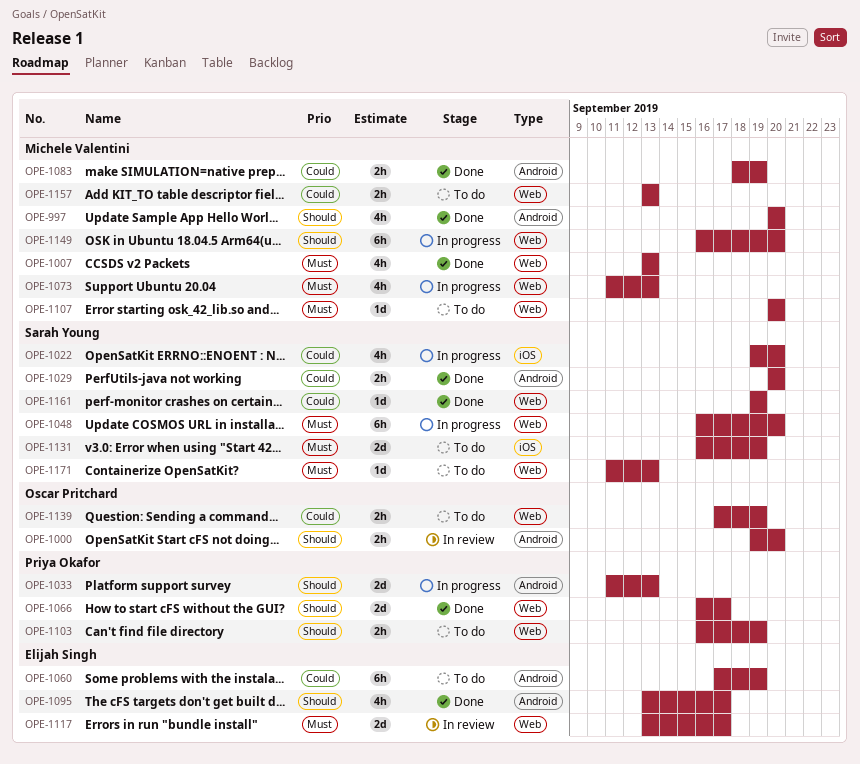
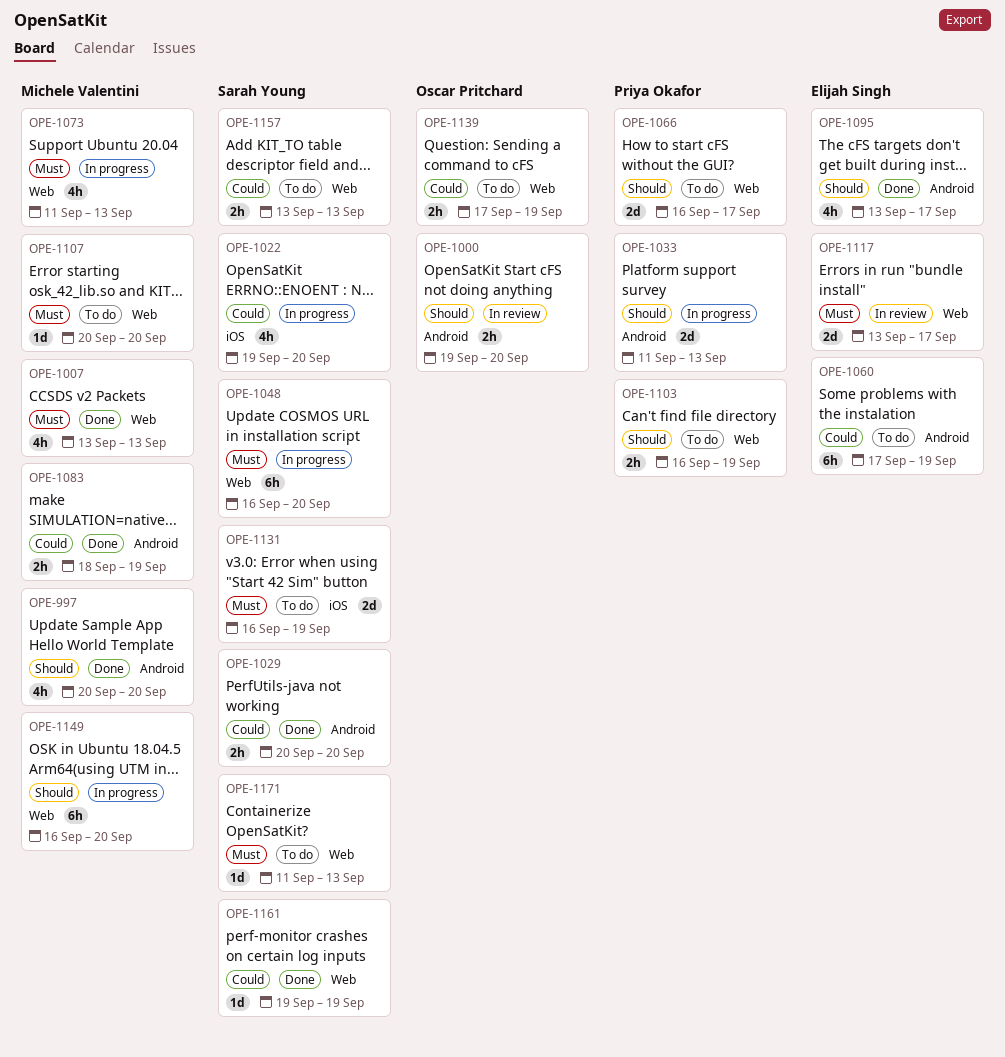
OPE-1066, status: Done -> To do
OPE-1157, owner: Michele Valentini -> Sarah Young

